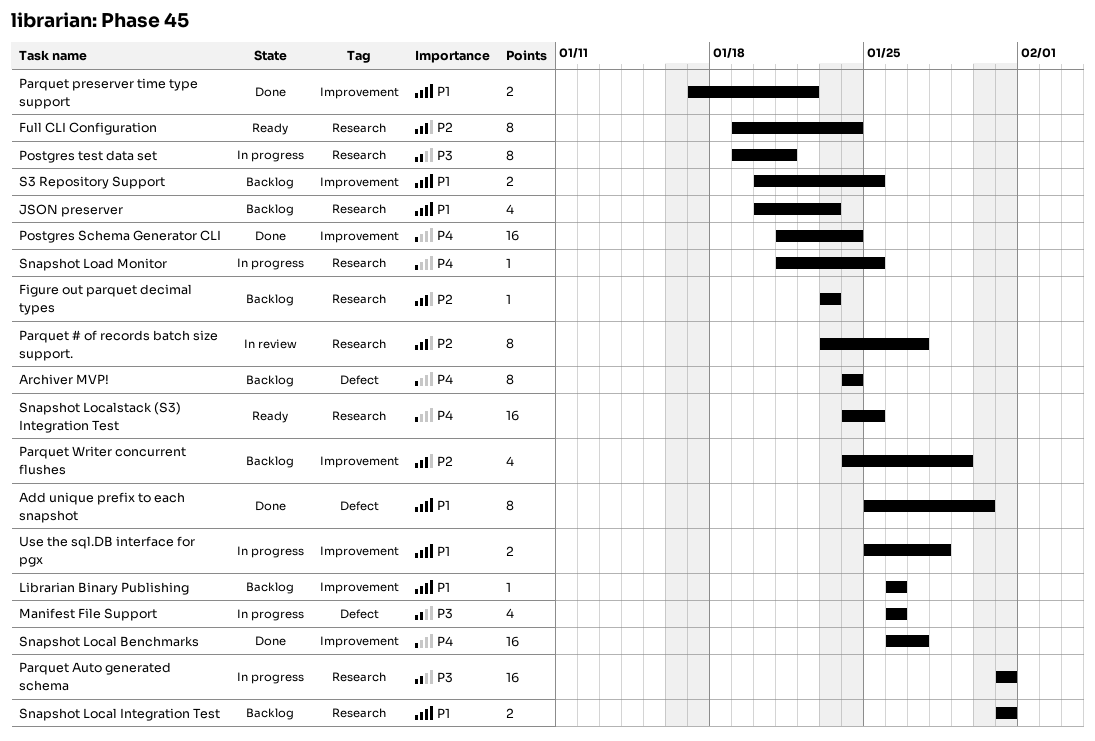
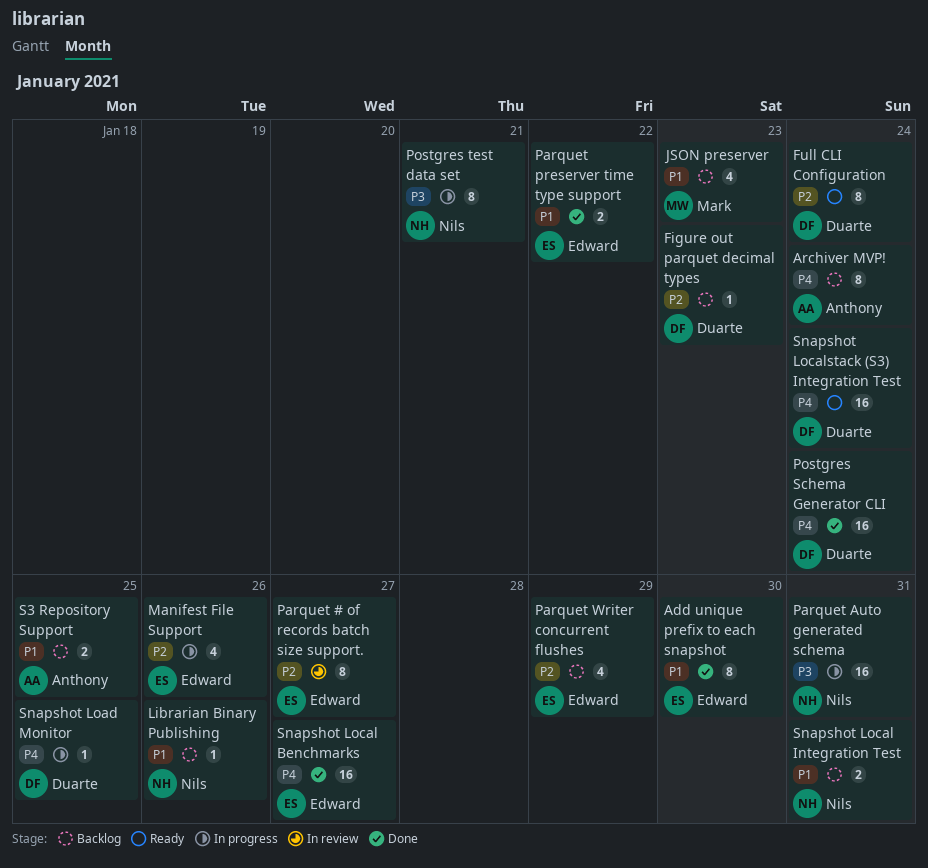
Manifest File Support, priority: P3 -> P2
Snapshot Localstack (S3) Integration Test, due: Jan 25 -> Jan 24
Use the sql.DB interface for pgx: present -> none

